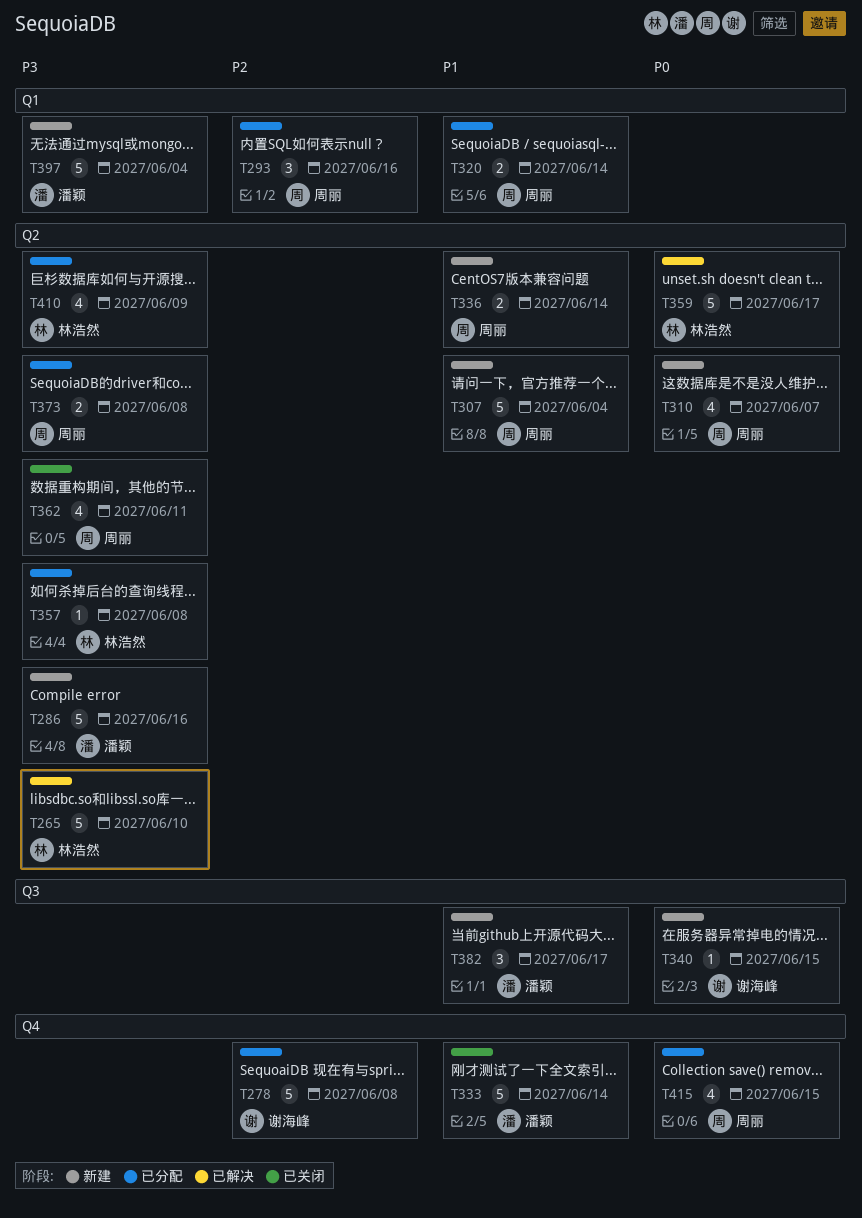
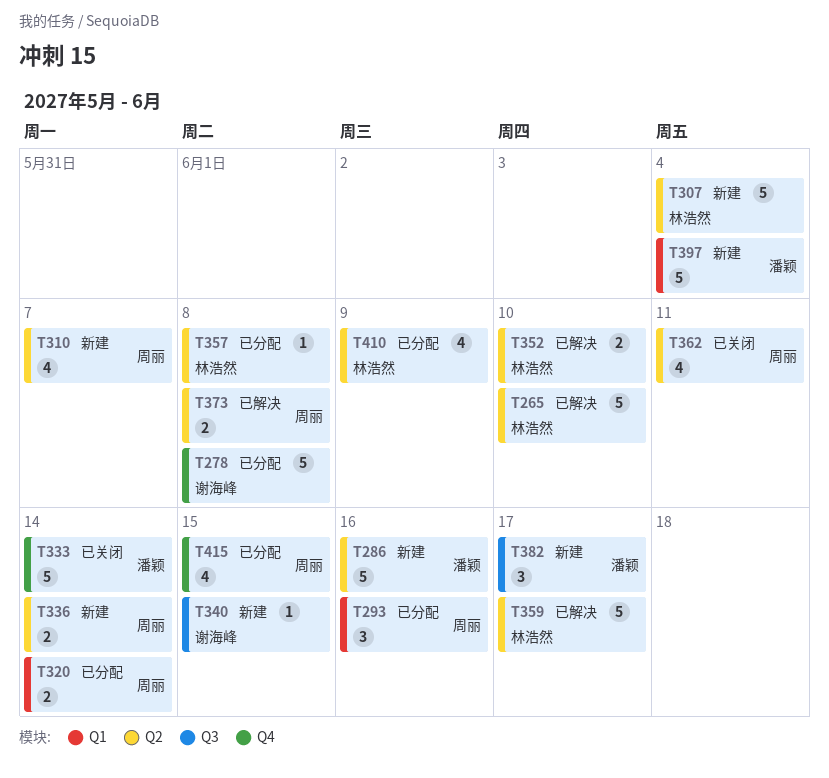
T307, owner: 周丽 -> 林浩然
T352: none -> present
T373, status: 已分配 -> 已解决

